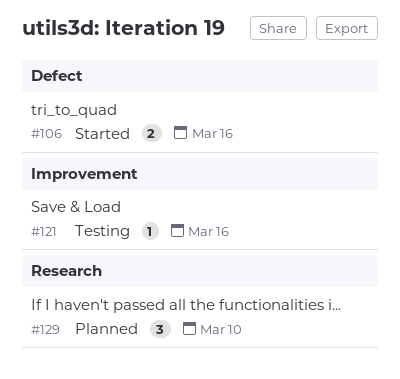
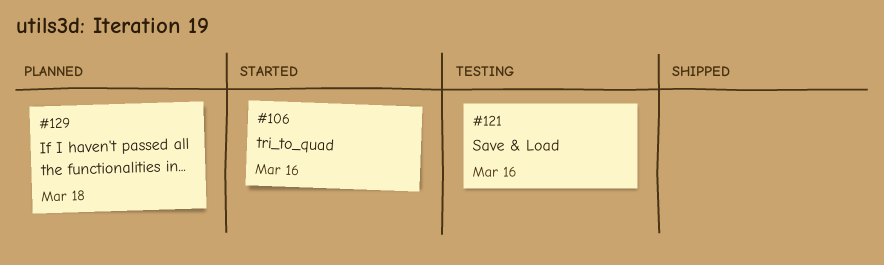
#129, due: Mar 10 -> Mar 18

